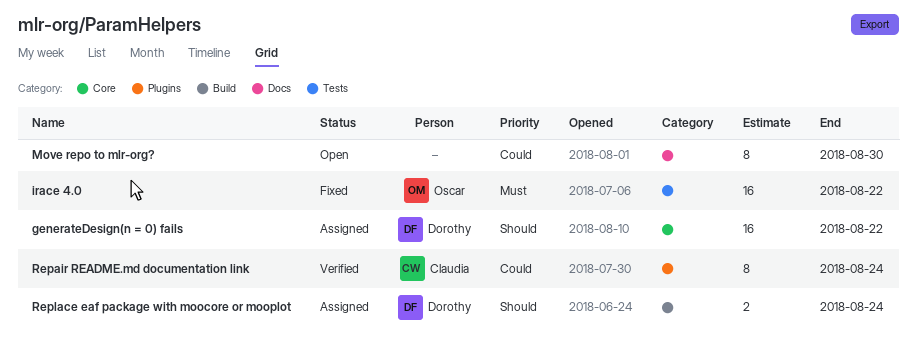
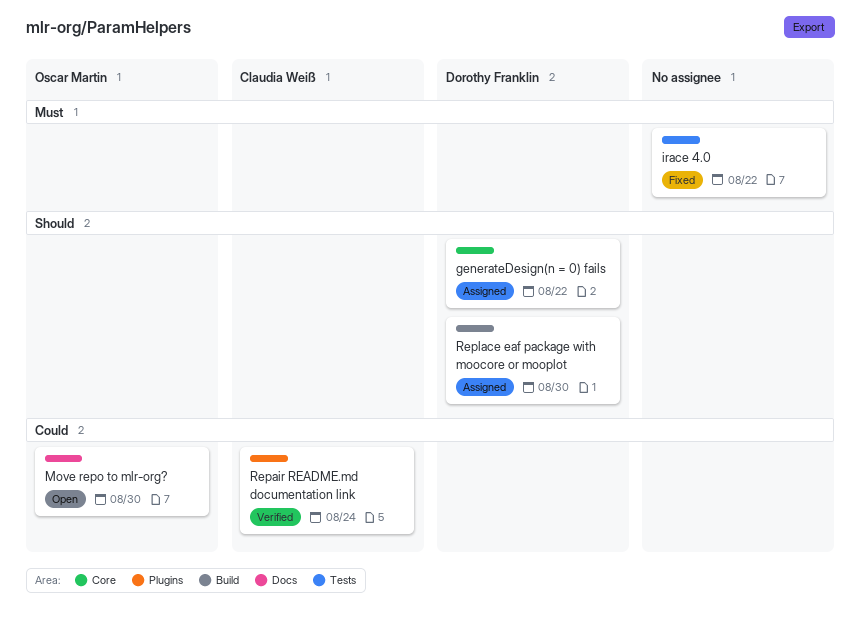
irace 4.0, owner: Oscar Martin -> none
Move repo to mlr-org?, owner: none -> Oscar Martin
Replace eaf package with moocore or mooplot, due: Aug 24 -> Aug 30

